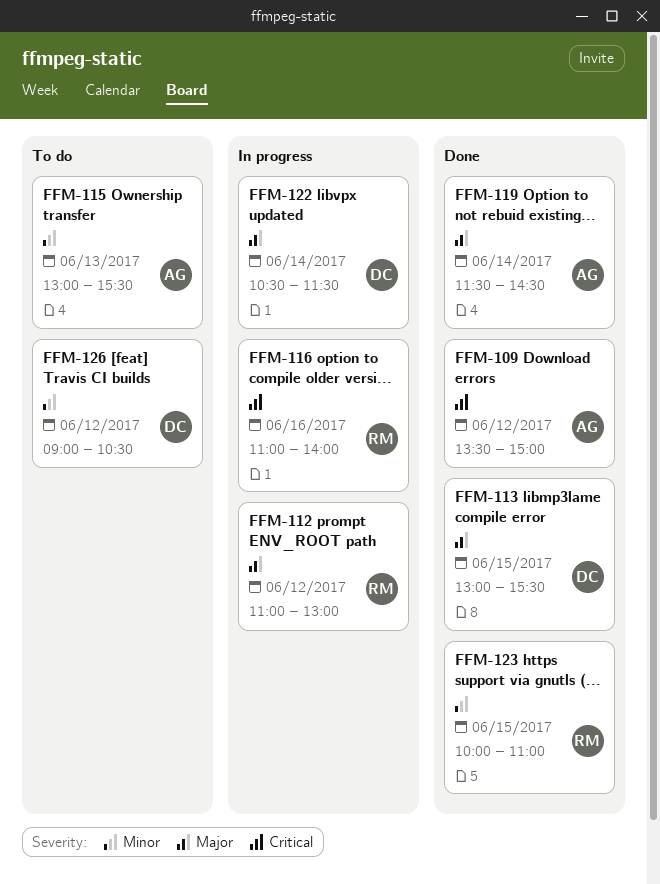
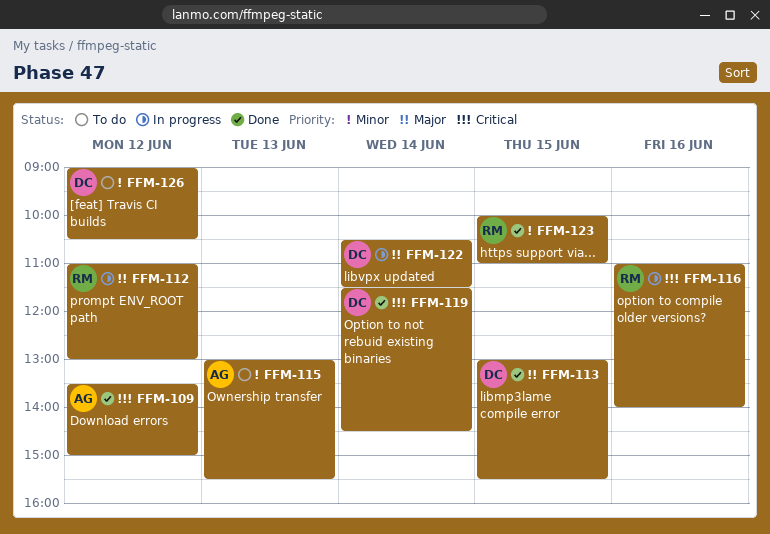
FFM-119, owner: AG -> DC
FFM-119, priority: Major -> Critical

